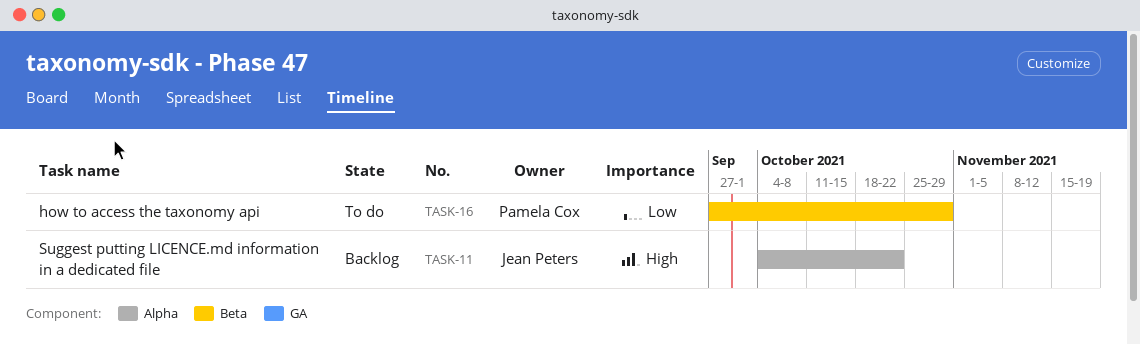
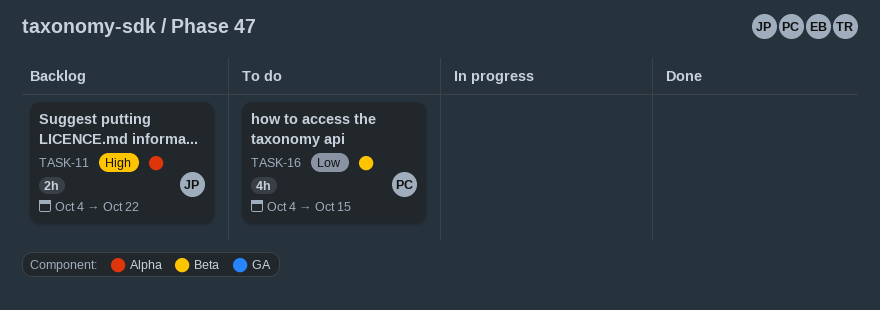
TASK-16, start: Sep 27 -> Oct 4
TASK-16, due: Oct 29 -> Oct 15

